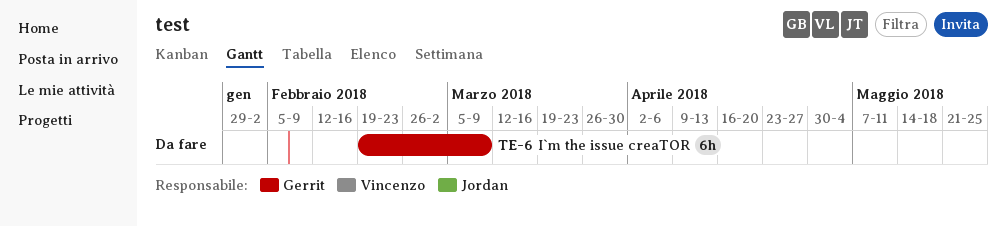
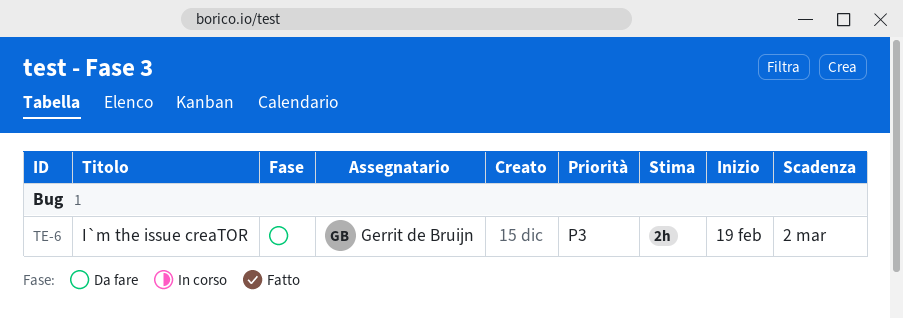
TE-6, estimate: 6h -> 2h
TE-6, due: Mar 9 -> Mar 2

